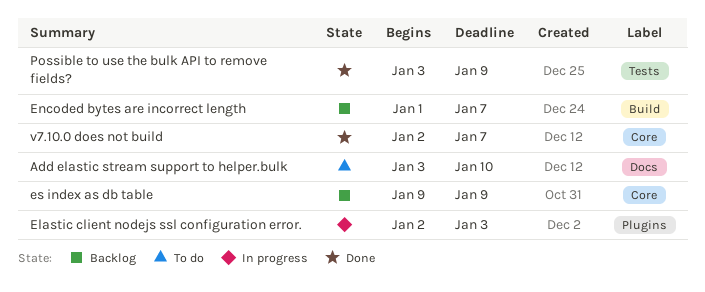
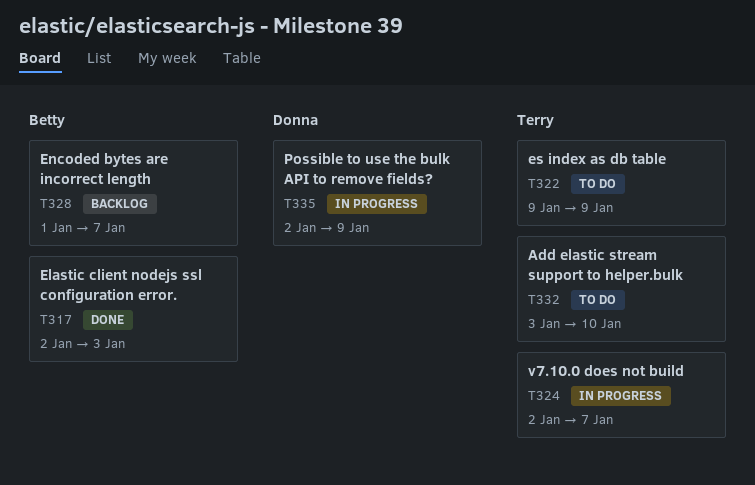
Elastic client nodejs ssl configuration error., status: In progress -> Done
es index as db table, status: Backlog -> To do
Possible to use the bulk API to remove fields?, status: Done -> In progress
Possible to use the bulk API to remove fields?, start: Jan 3 -> Jan 2
v7.10.0 does not build, status: Done -> In progress

